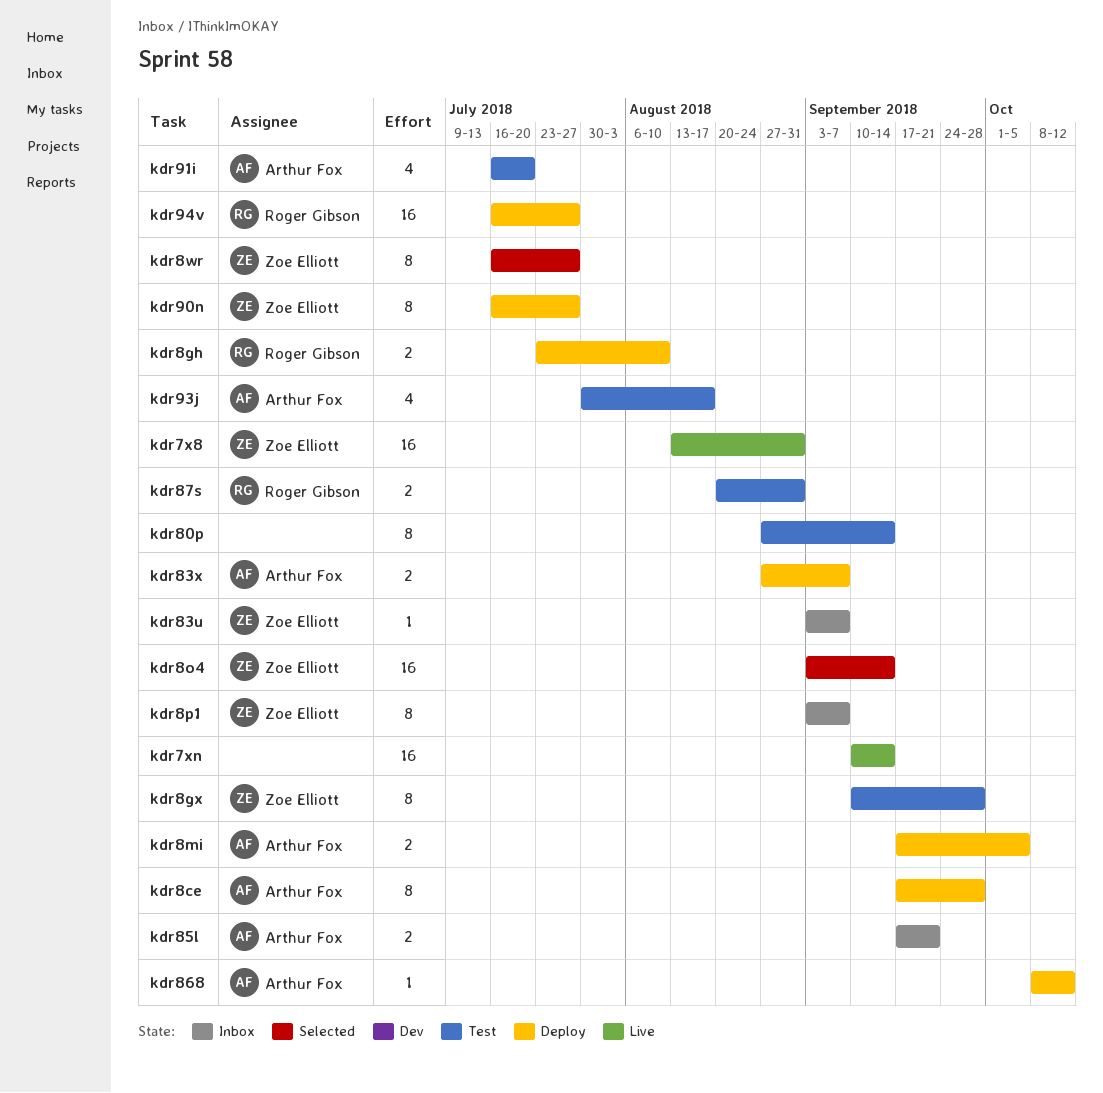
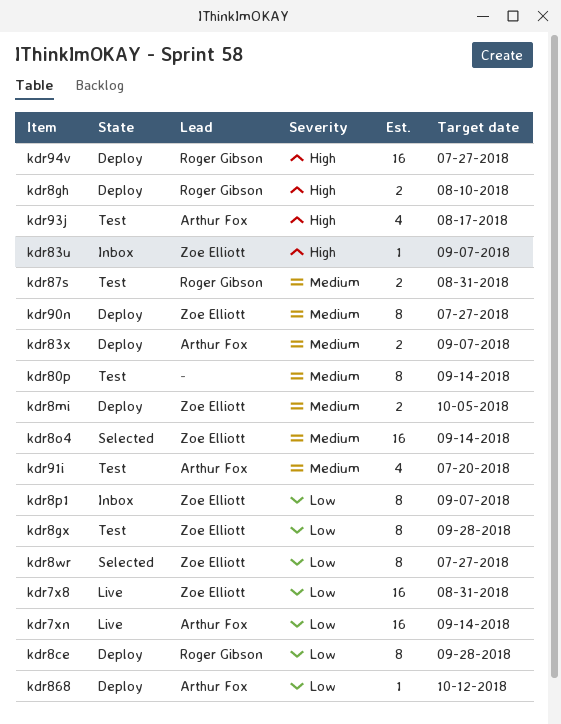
kdr7xn, owner: none -> Arthur Fox
kdr85l: present -> none
kdr8ce, owner: Arthur Fox -> Roger Gibson
kdr8mi, owner: Arthur Fox -> Zoe Elliott

